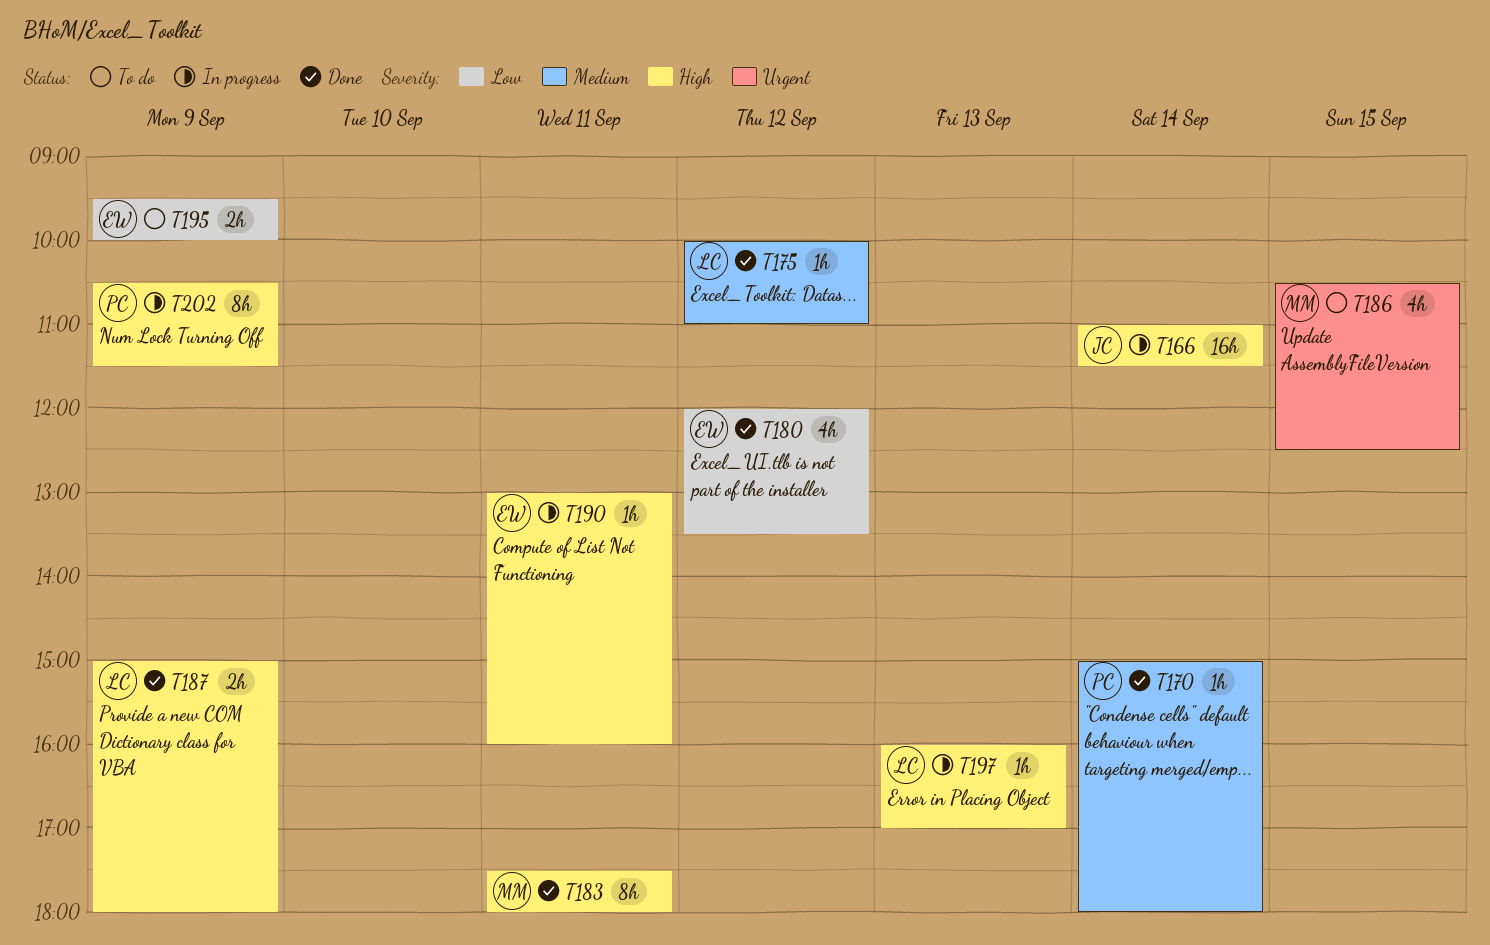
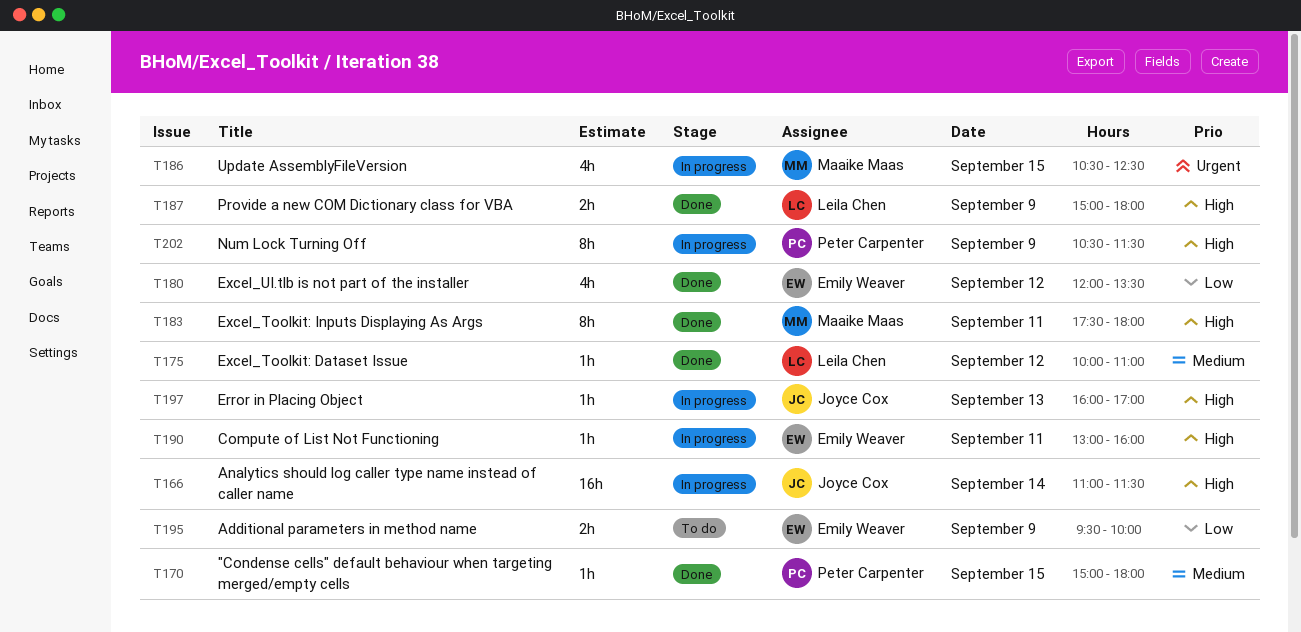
T170, day: Sep 14 -> Sep 15
T186, status: To do -> In progress
T197, owner: Leila Chen -> Joyce Cox

